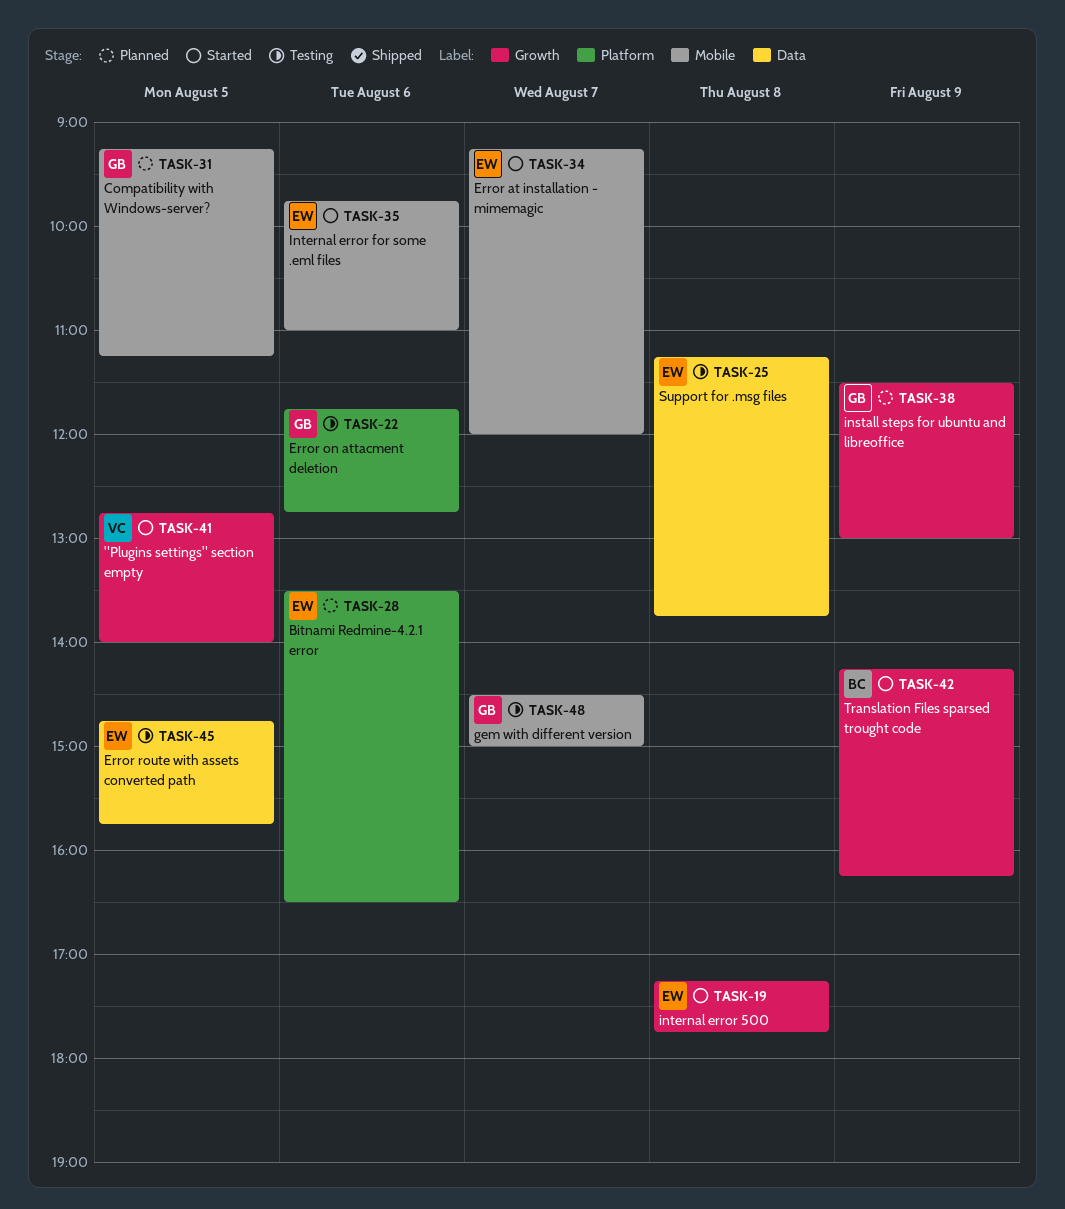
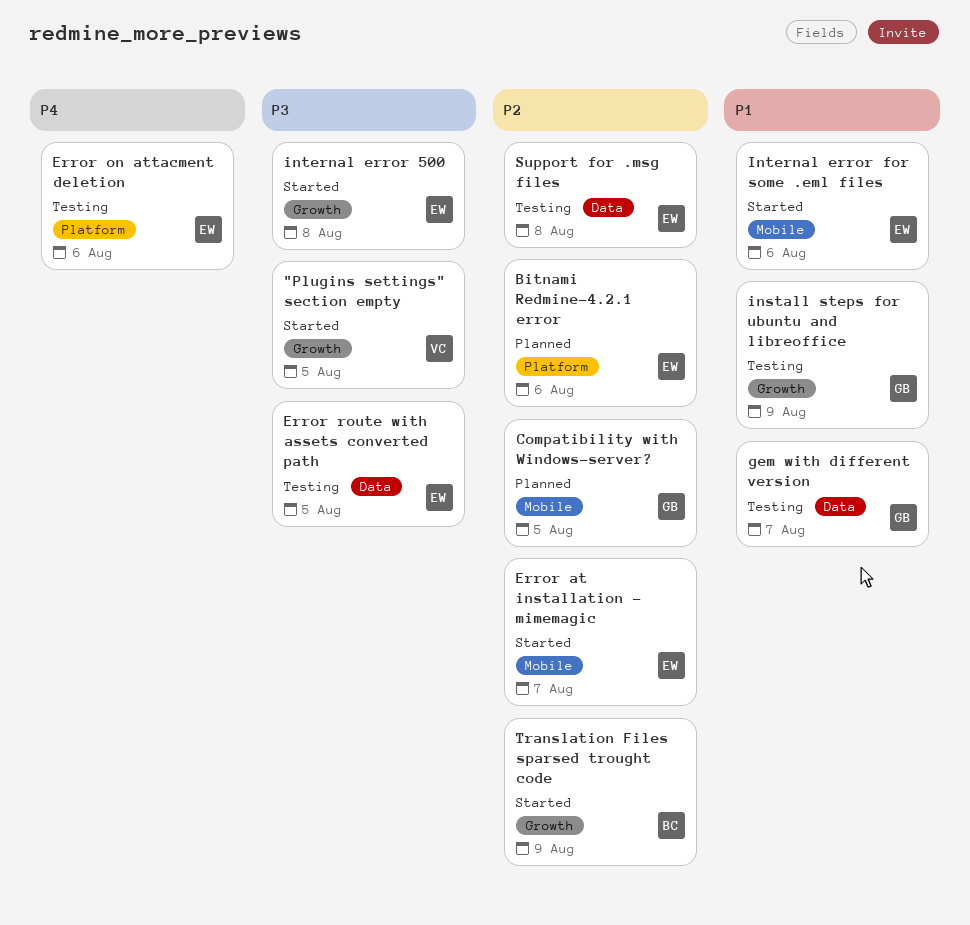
Error on attacment deletion, owner: GB -> EW
gem with different version, label: Mobile -> Data
install steps for ubuntu and libreoffice, status: Planned -> Testing

